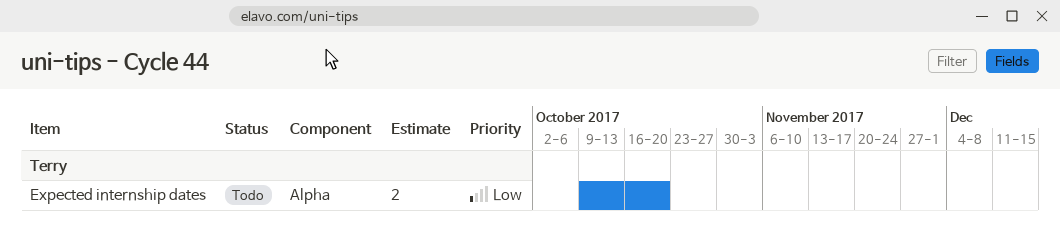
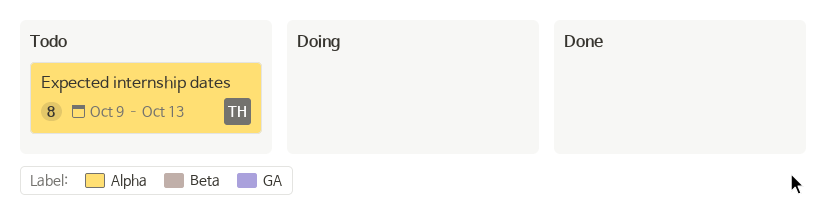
Expected internship dates, estimate: 2 -> 8
Expected internship dates, due: Oct 20 -> Oct 13

